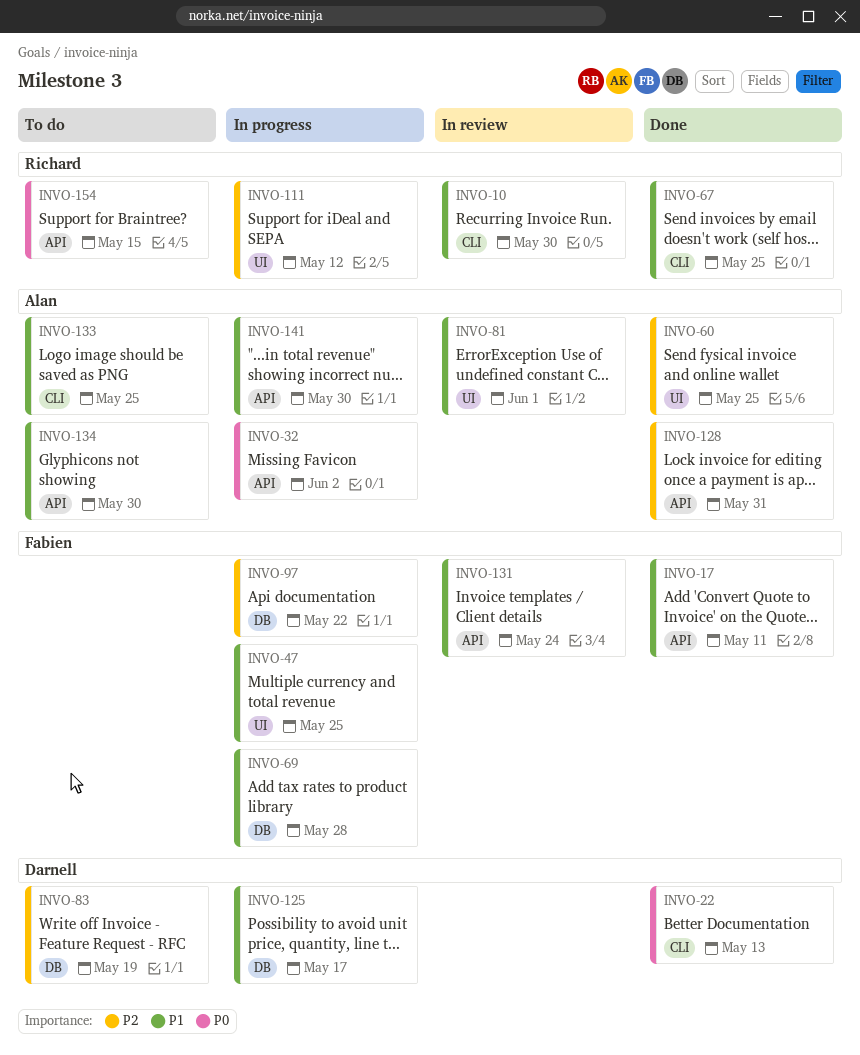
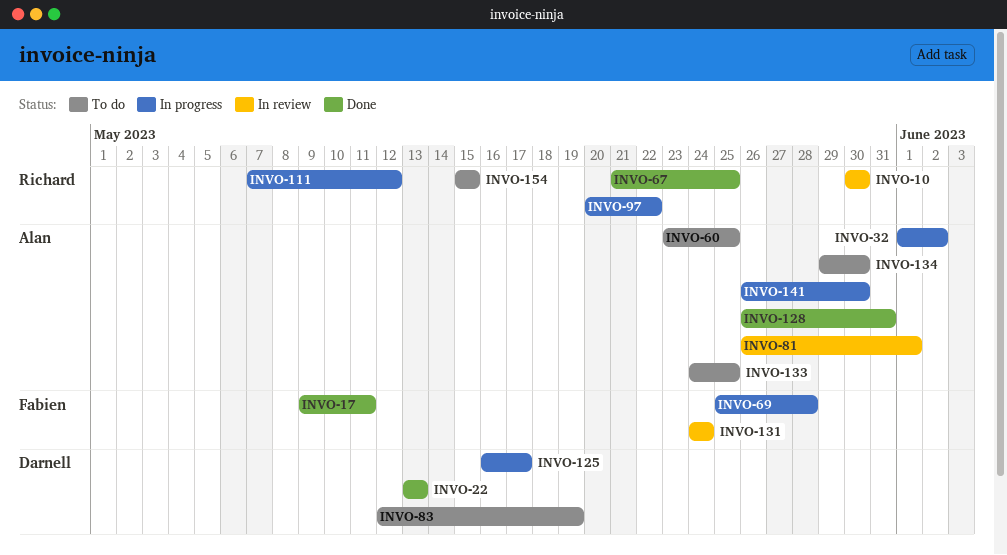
INVO-47: present -> none
INVO-60, status: Done -> To do
INVO-97, owner: Fabien -> Richard

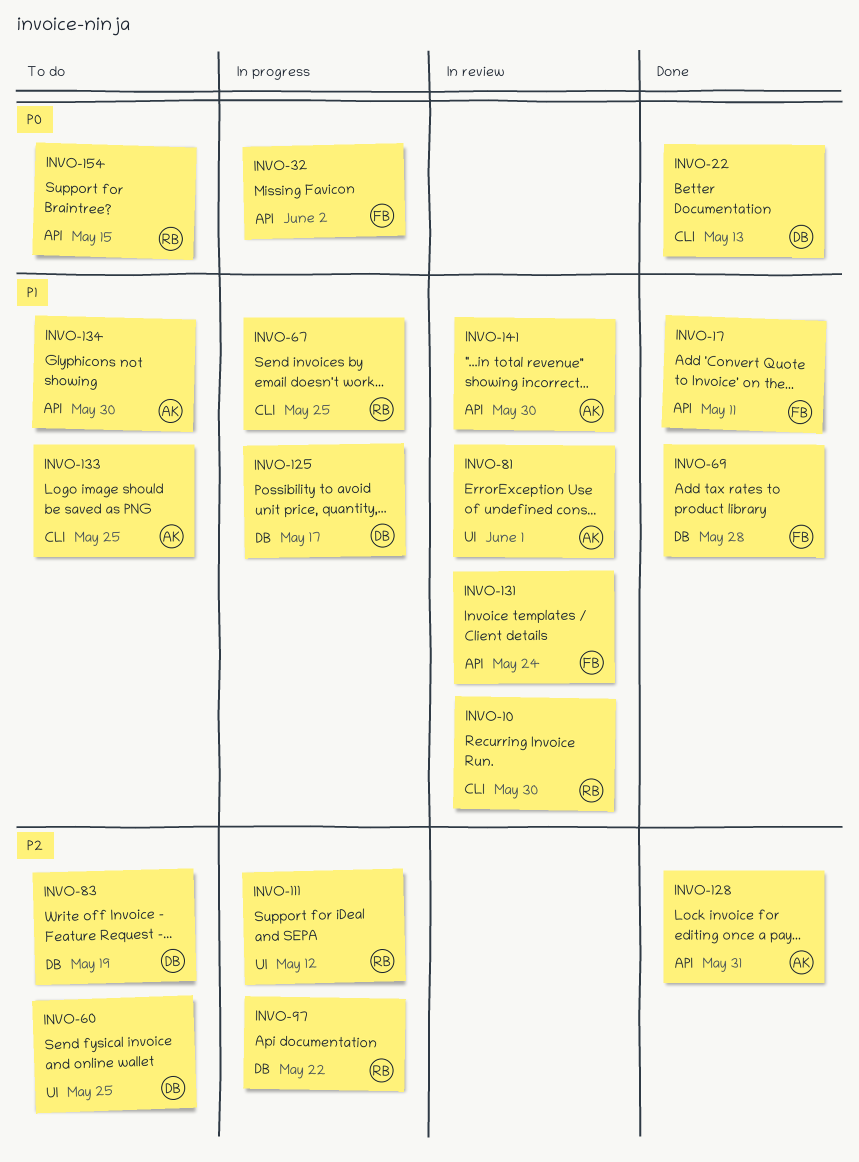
INVO-32, owner: Alan -> Fabien
INVO-60, owner: Alan -> Darnell
INVO-67, status: Done -> In progress
INVO-69, status: In progress -> Done
INVO-141, status: In progress -> In review

